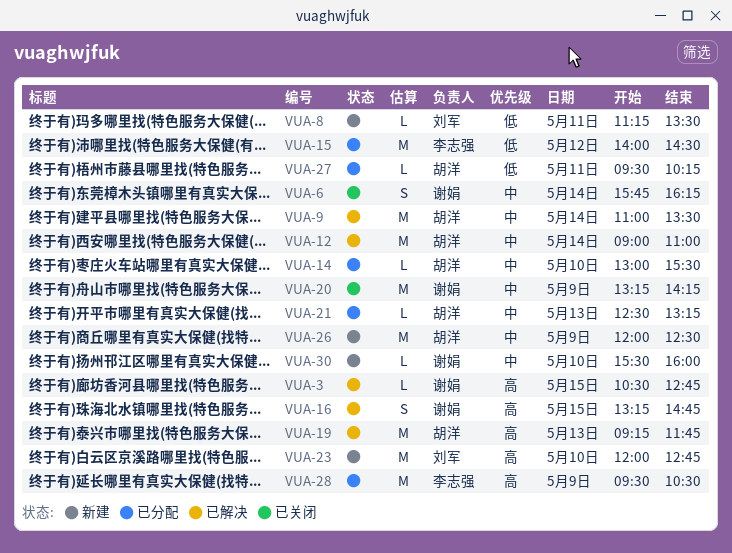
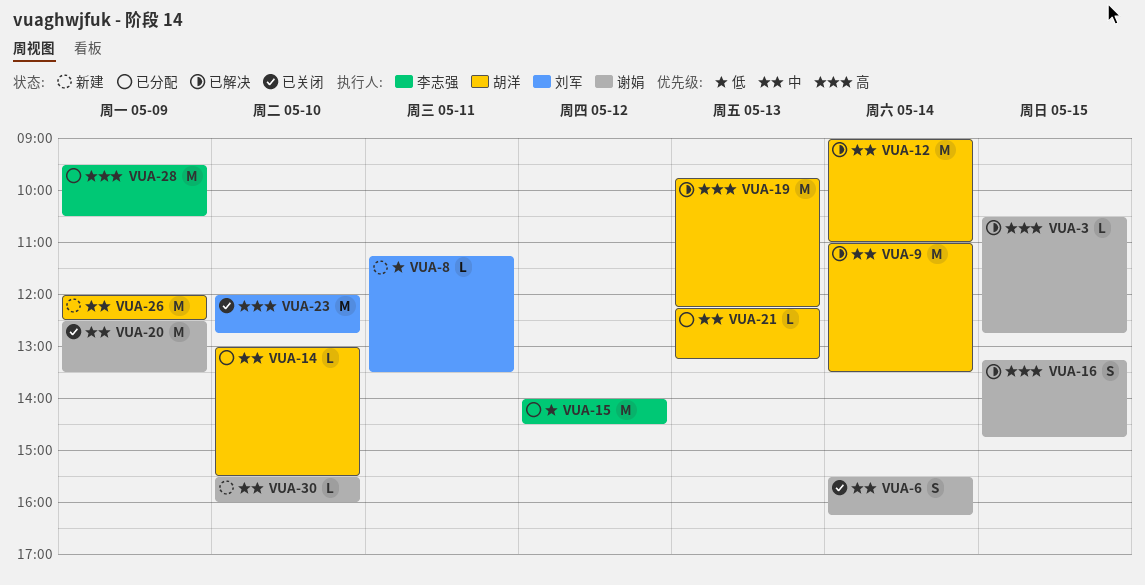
VUA-6, begins: 15:45 -> 15:30
VUA-19, begins: 09:15 -> 09:45
VUA-19, ends: 11:45 -> 12:15
VUA-20, begins: 13:15 -> 12:30
VUA-20, ends: 14:15 -> 13:30
VUA-21, begins: 12:30 -> 12:15
VUA-23, status: 新建 -> 已关闭
VUA-27: present -> none

